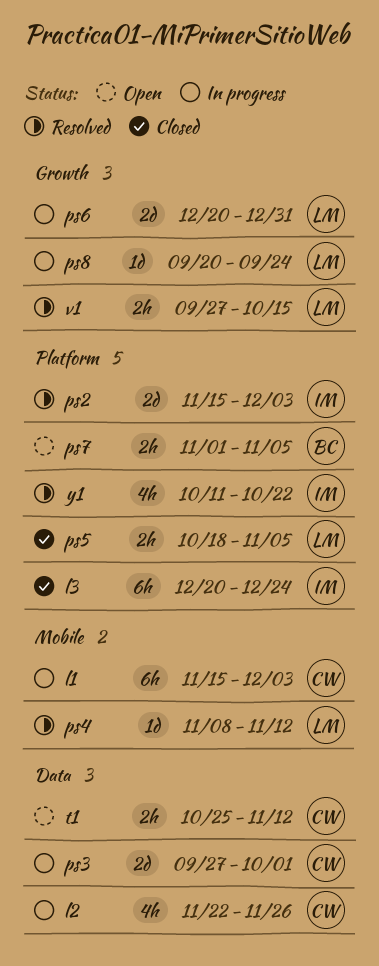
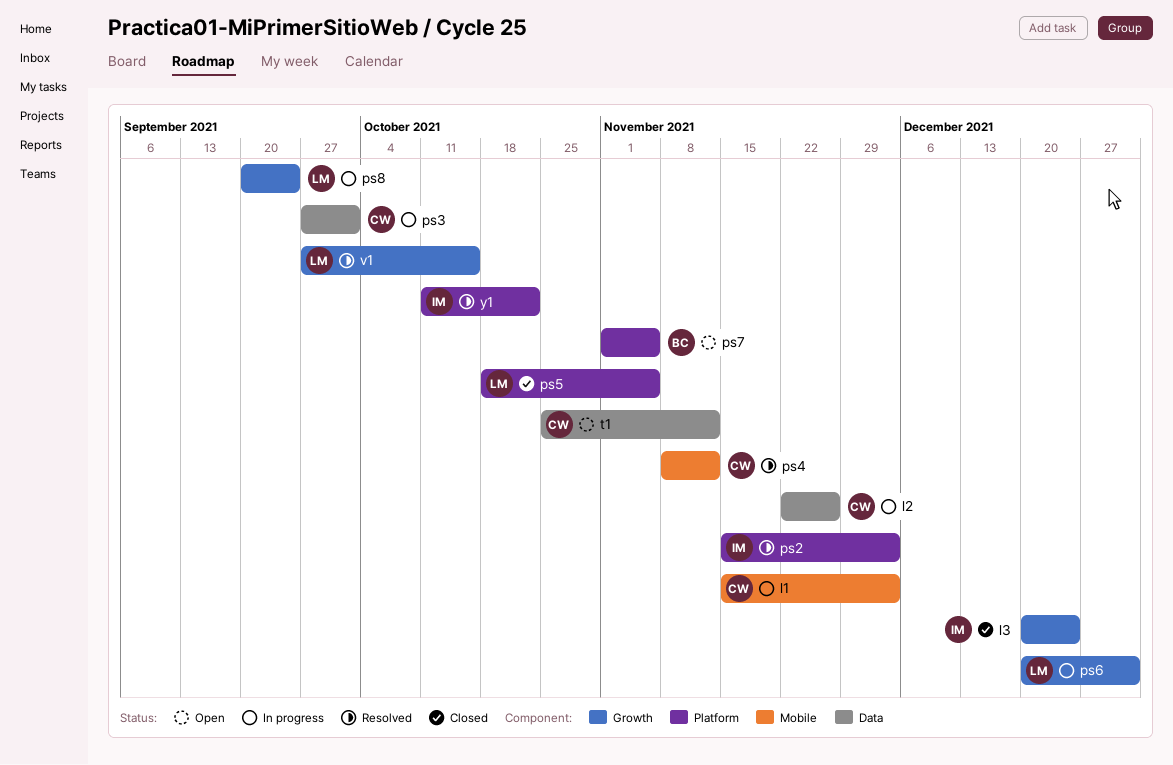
l3, label: Platform -> Growth
ps4, owner: LM -> CW

